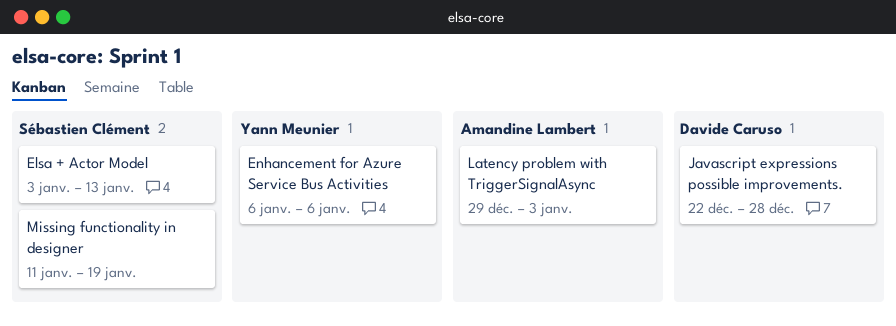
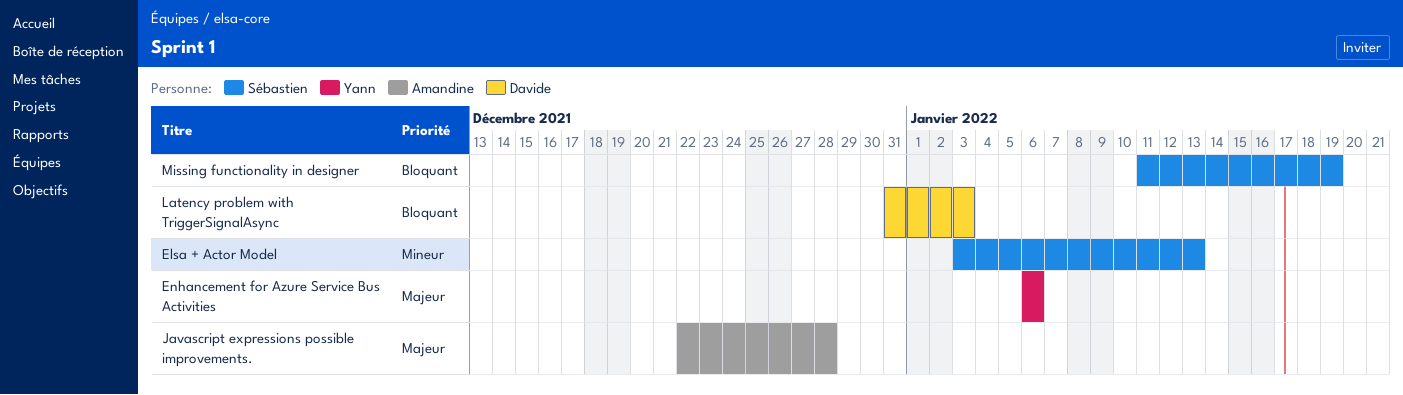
Javascript expressions possible improvements., owner: Davide Caruso -> Amandine Lambert
Latency problem with TriggerSignalAsync, owner: Amandine Lambert -> Davide Caruso
Latency problem with TriggerSignalAsync, start: Dec 29 -> Dec 31

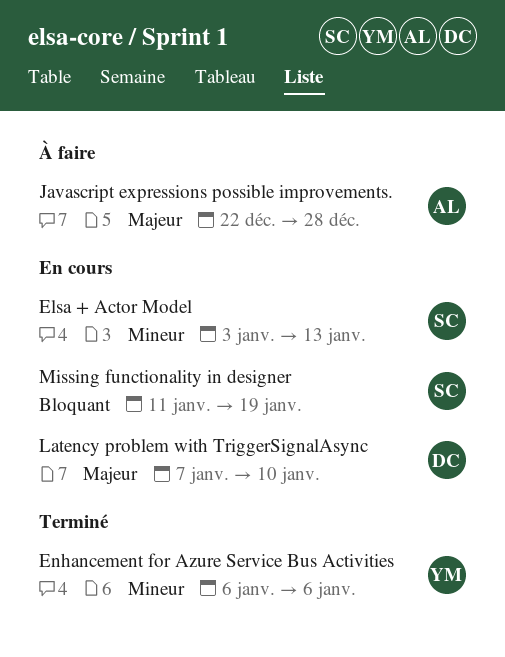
Enhancement for Azure Service Bus Activities, priority: Majeur -> Mineur
Latency problem with TriggerSignalAsync, priority: Bloquant -> Majeur
Latency problem with TriggerSignalAsync, start: Dec 31 -> Jan 7
Latency problem with TriggerSignalAsync, due: Jan 3 -> Jan 10

